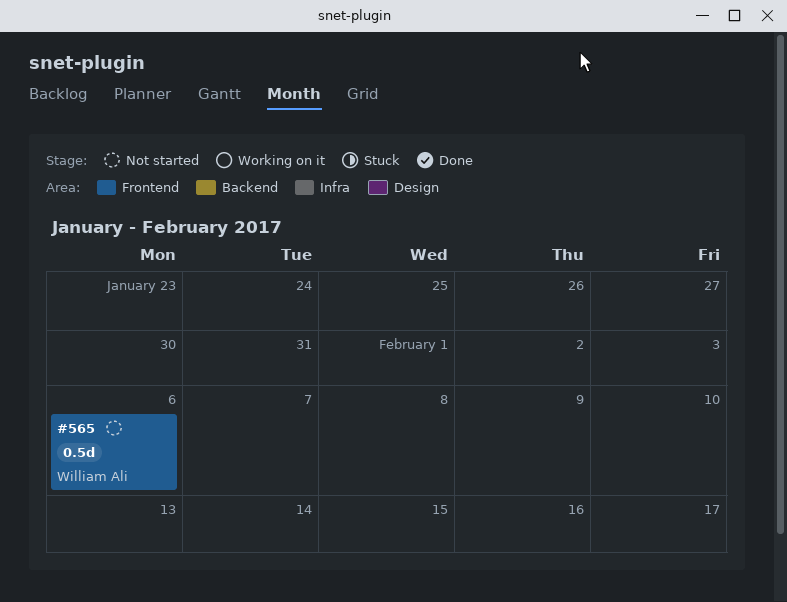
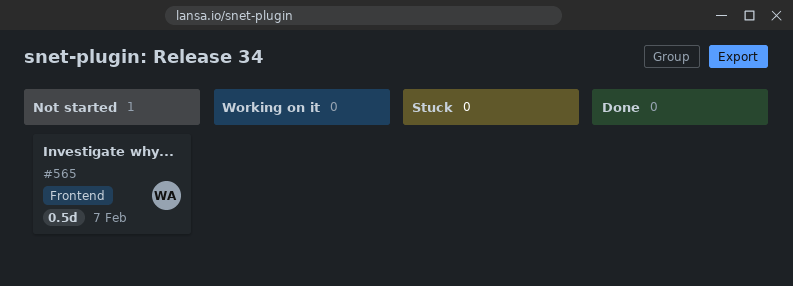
#565, due: Feb 6 -> Feb 7

